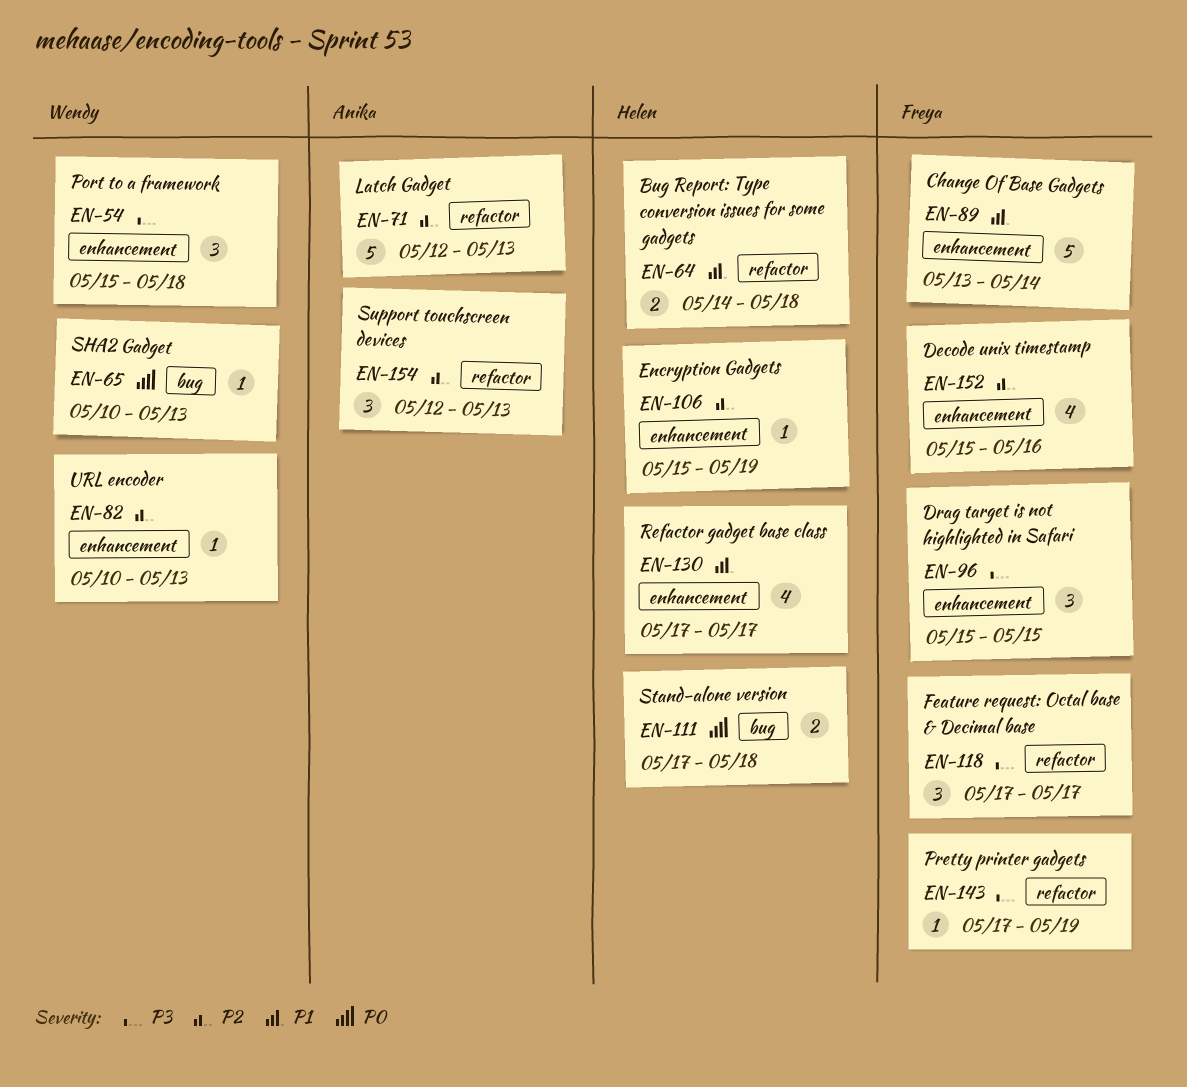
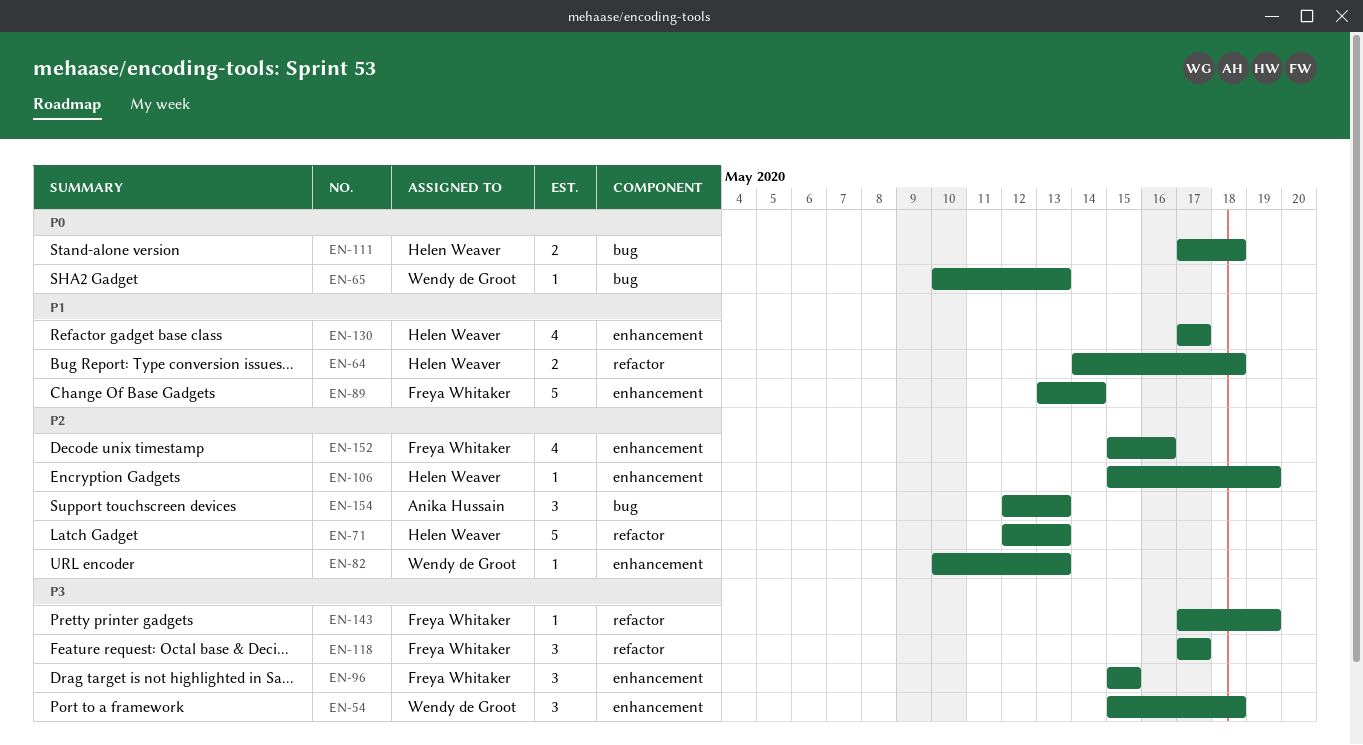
EN-71, owner: Anika Hussain -> Helen Weaver
EN-154, label: refactor -> bug

